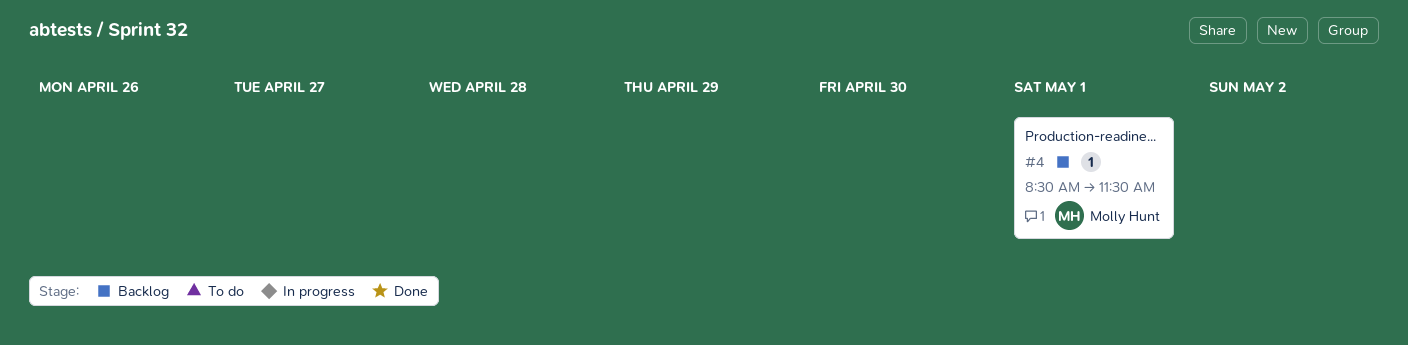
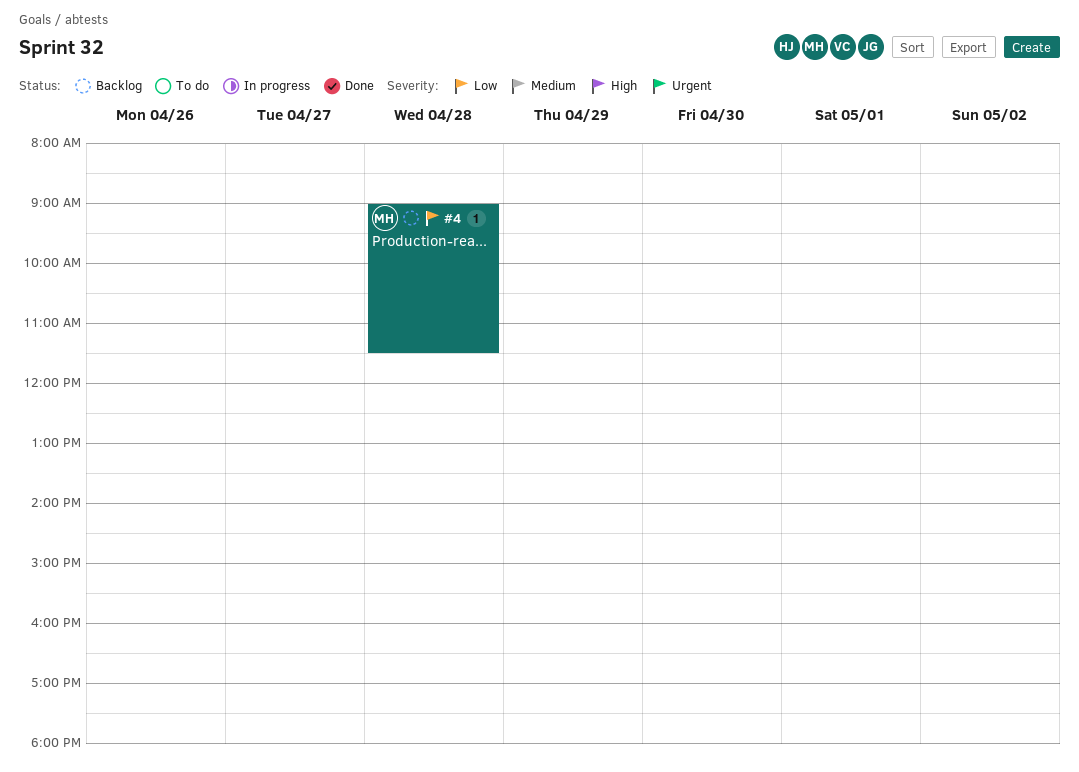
#4, day: May 1 -> Apr 28
#4, begins: 08:30 -> 09:00

